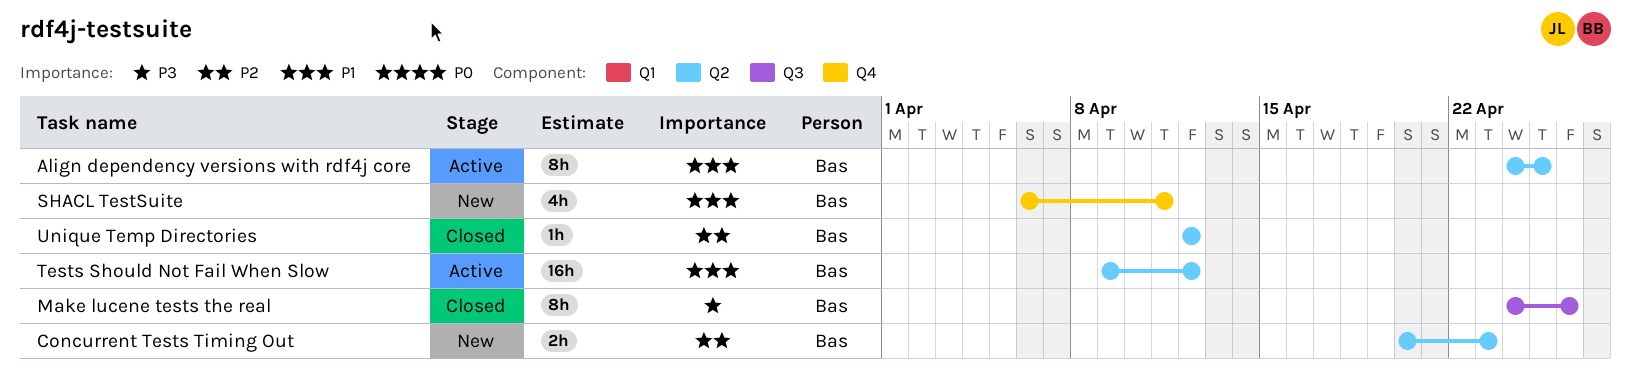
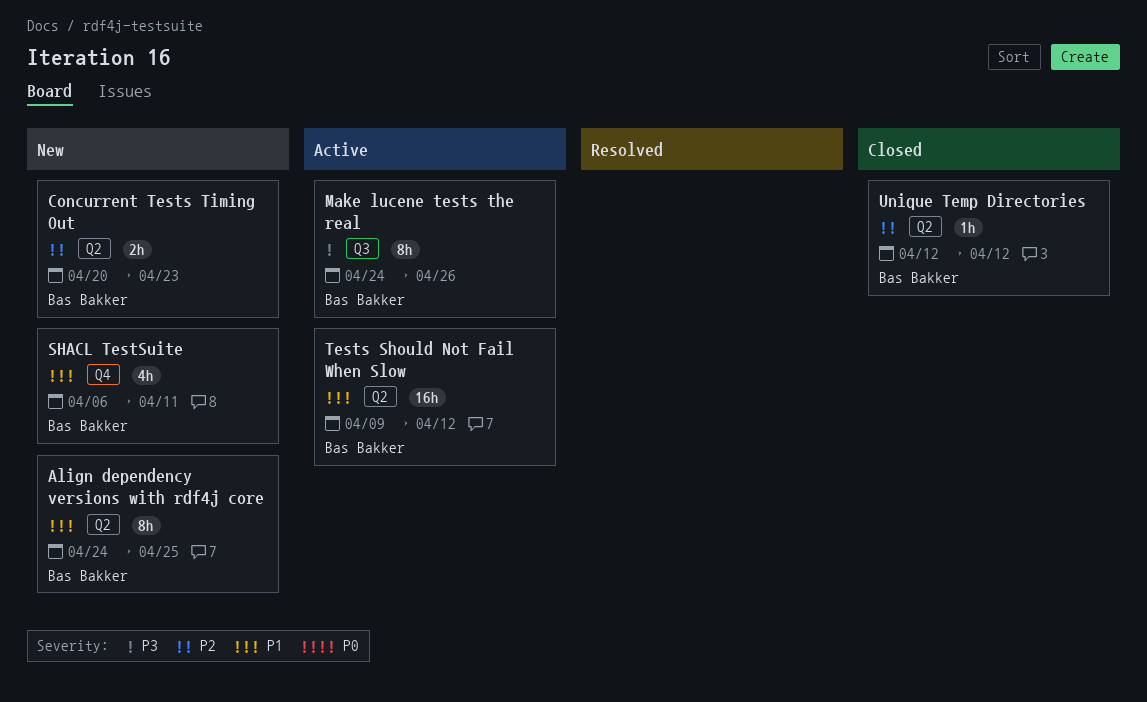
Align dependency versions with rdf4j core, status: Active -> New
Make lucene tests the real, status: Closed -> Active

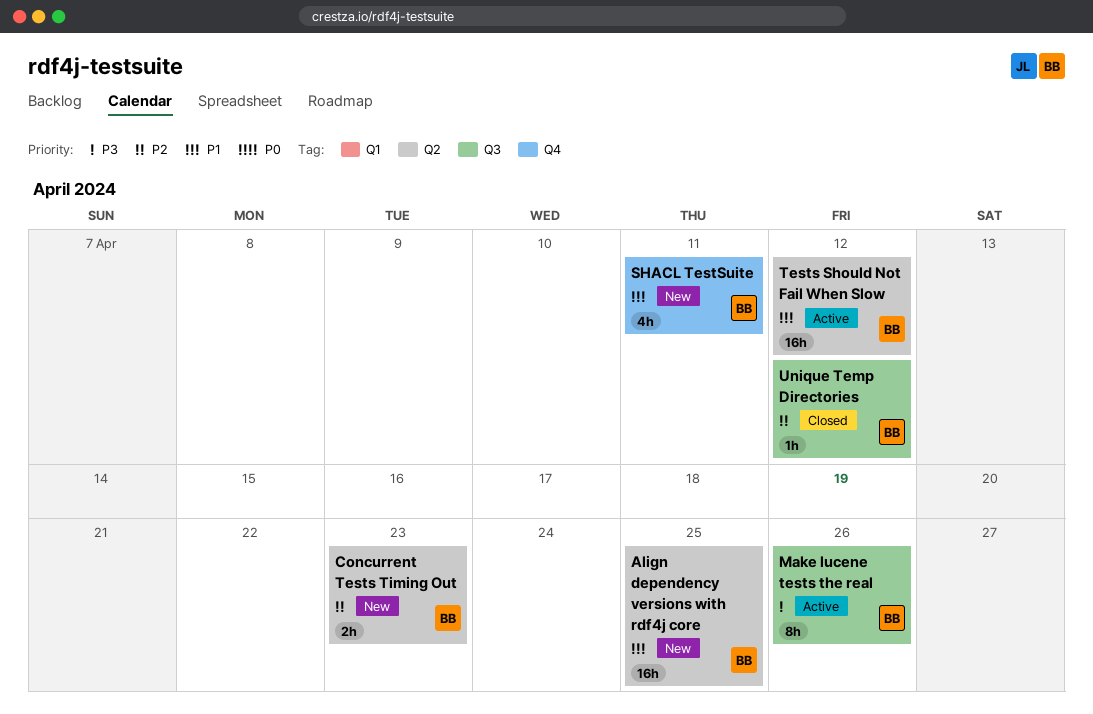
Align dependency versions with rdf4j core, estimate: 8h -> 16h
Unique Temp Directories, label: Q2 -> Q3

